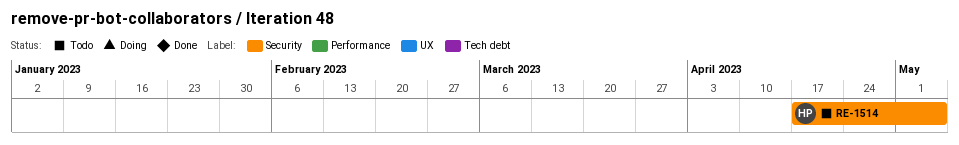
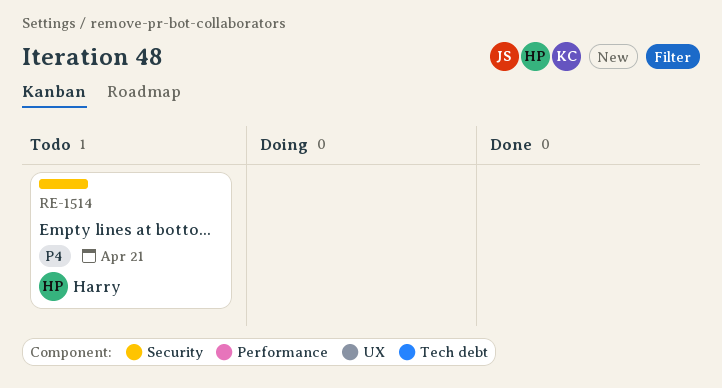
RE-1514, due: May 5 -> Apr 21

